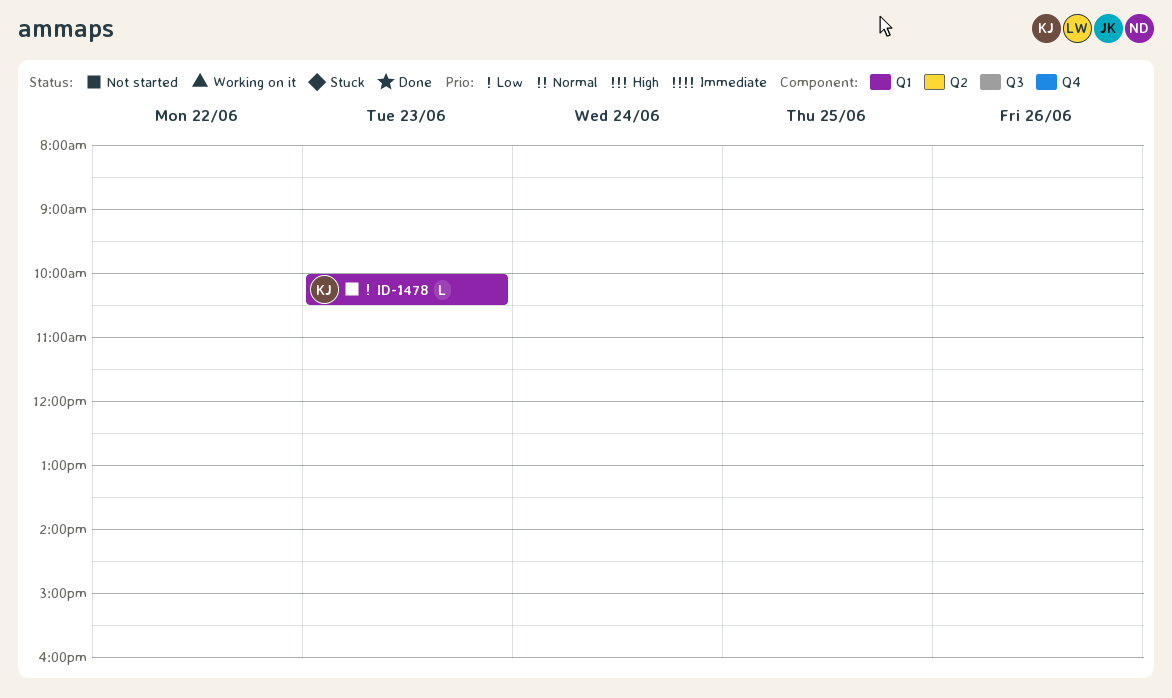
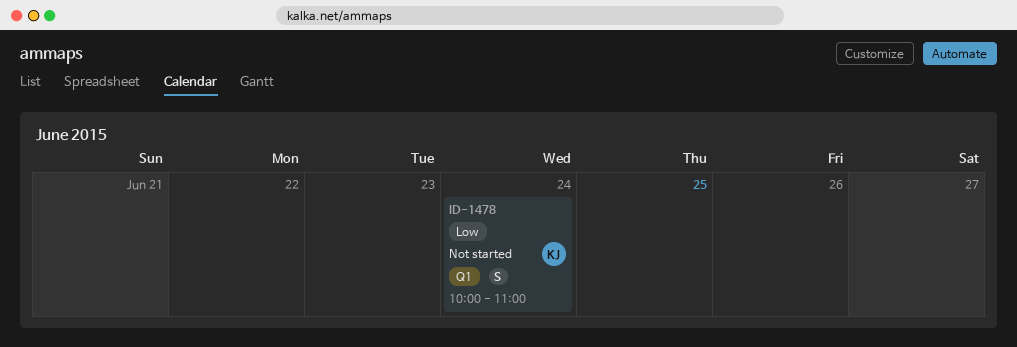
ID-1478, estimate: L -> S
ID-1478, day: Jun 23 -> Jun 24
ID-1478, ends: 10:30 -> 11:00

